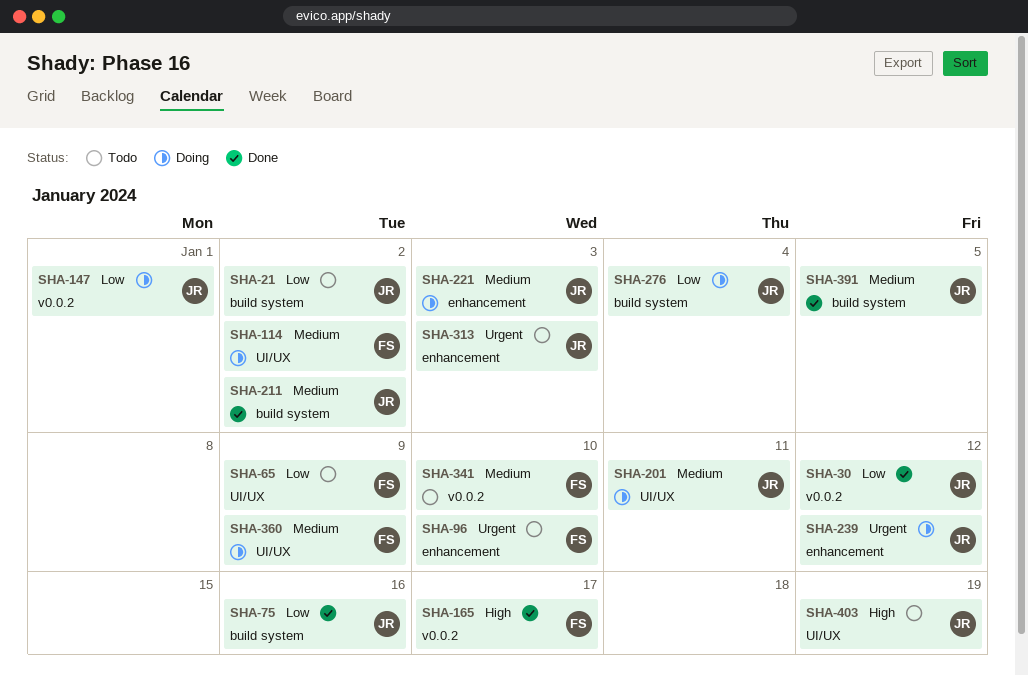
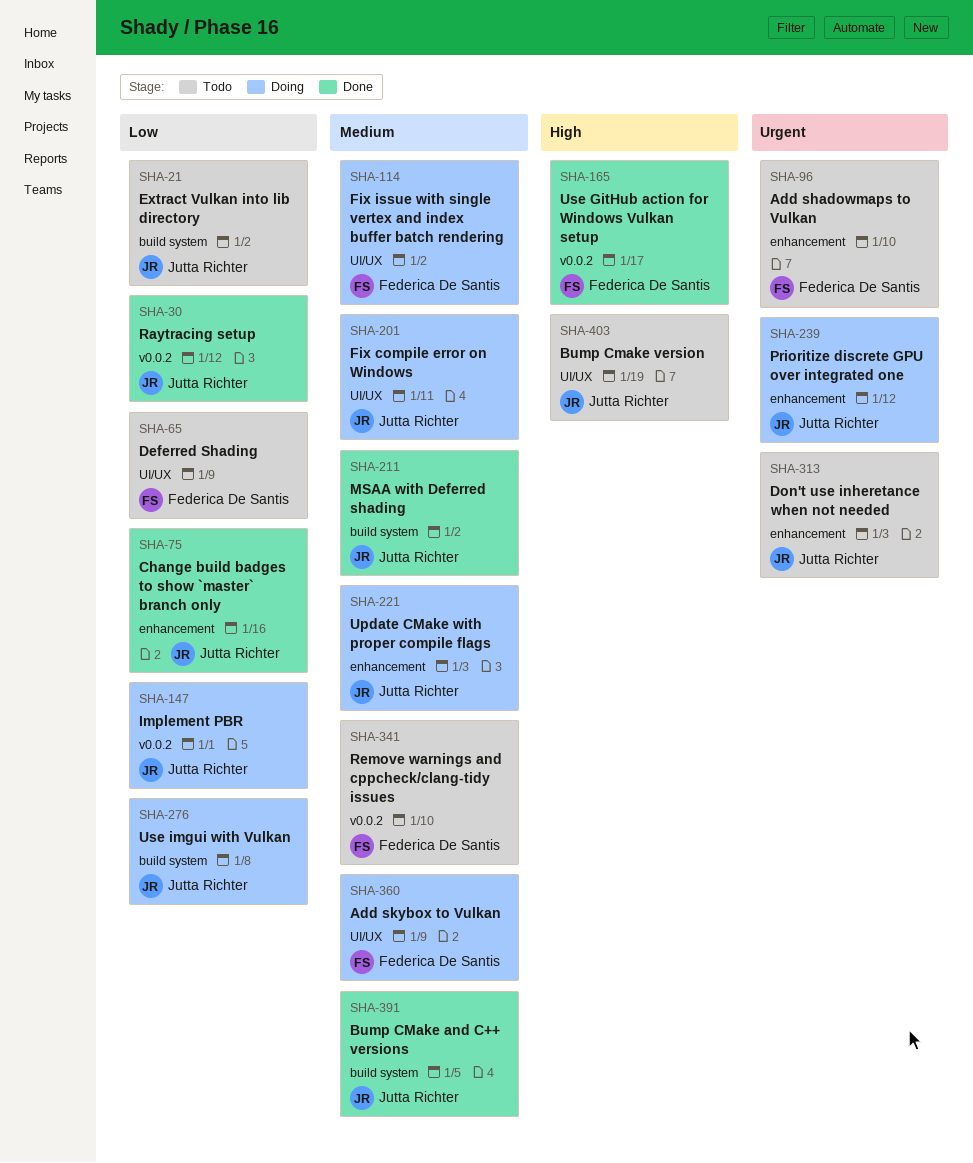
SHA-75, label: build system -> enhancement
SHA-276, due: Jan 4 -> Jan 8

